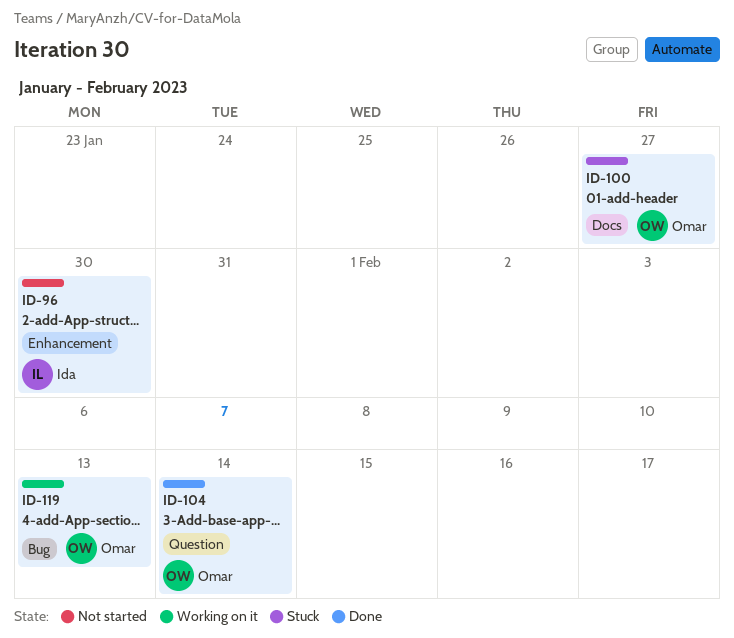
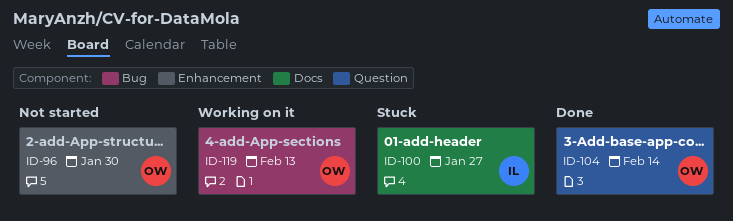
ID-96, owner: Ida -> Omar
ID-100, owner: Omar -> Ida

